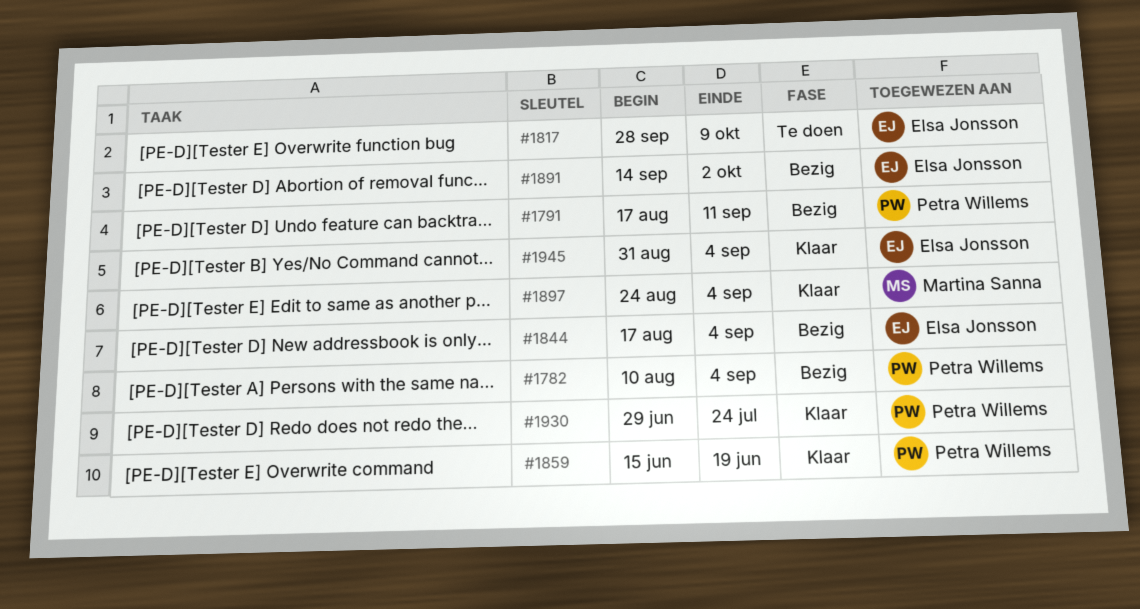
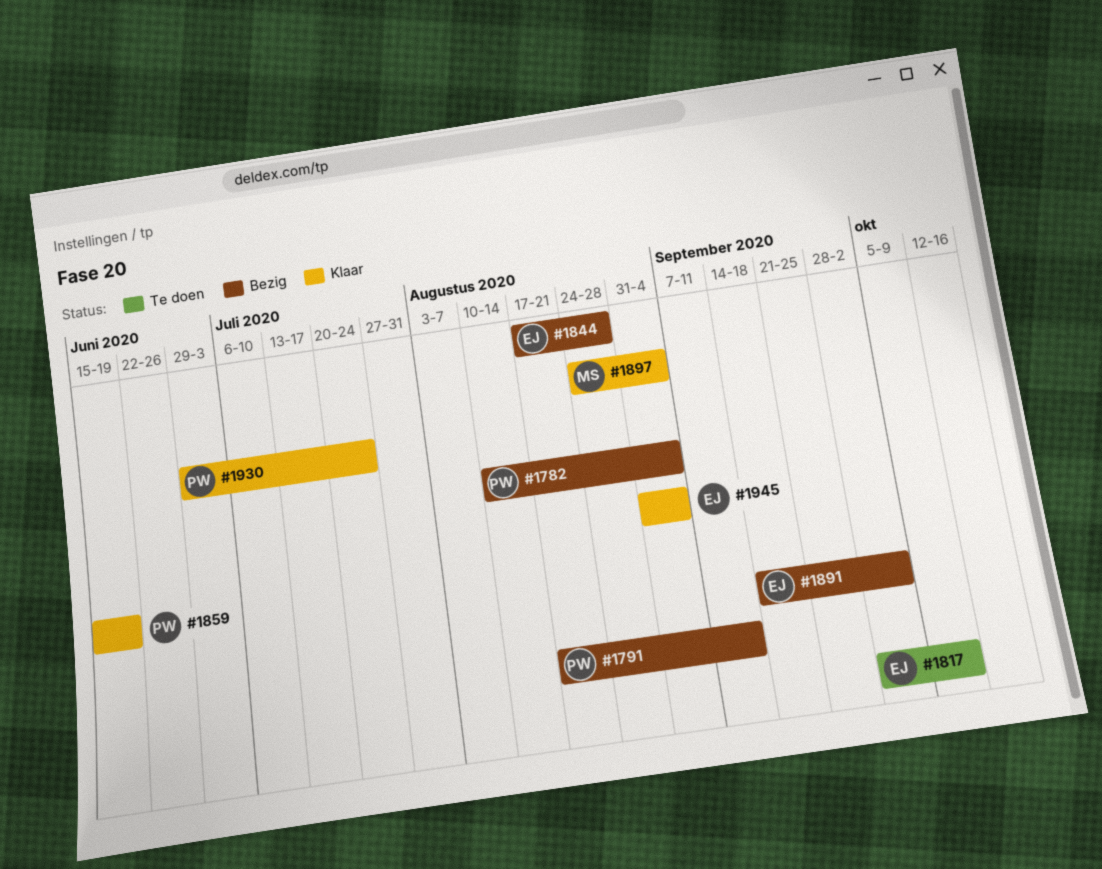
#1844, due: Sep 4 -> Aug 28

